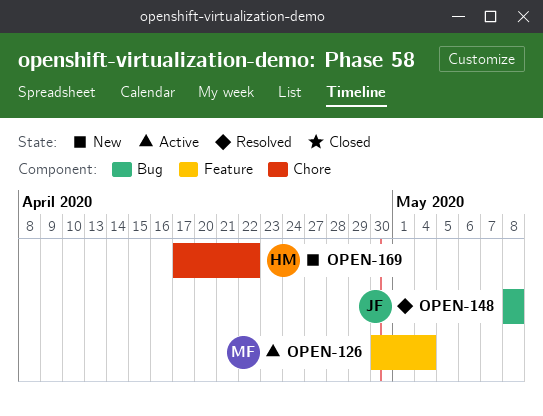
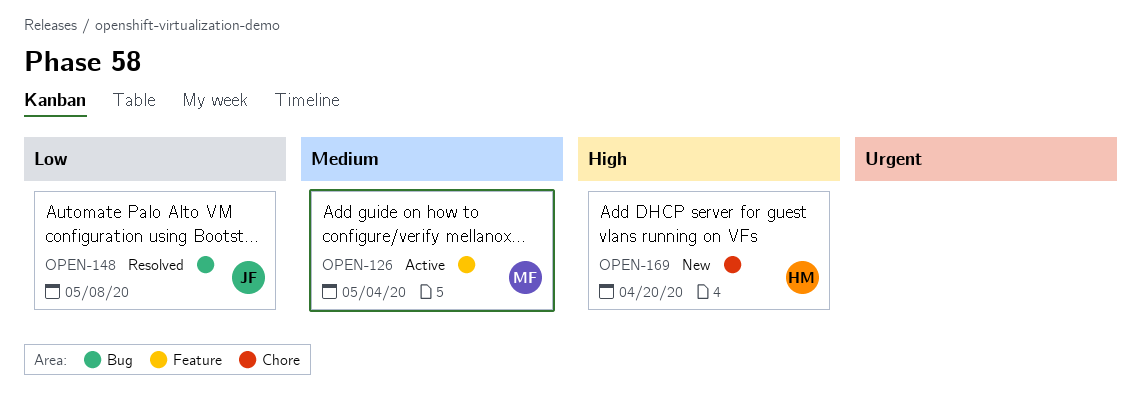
OPEN-169, due: Apr 22 -> Apr 20

